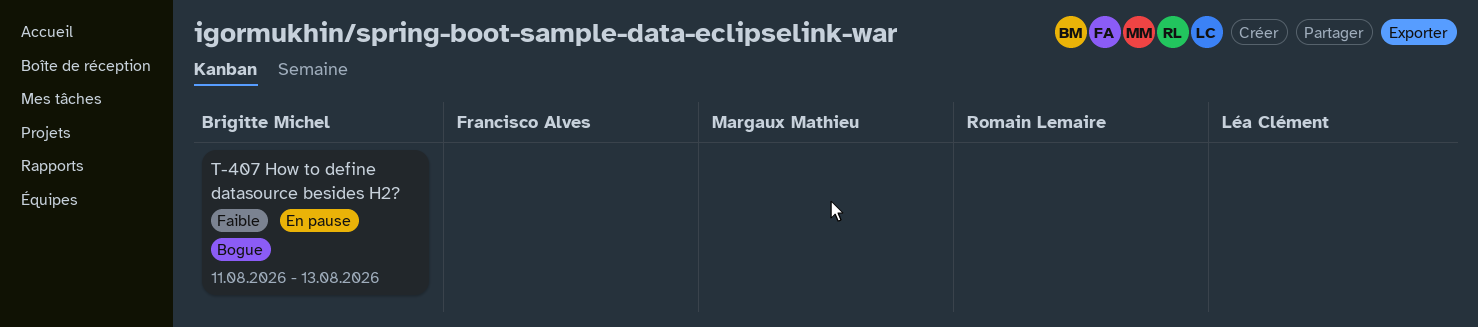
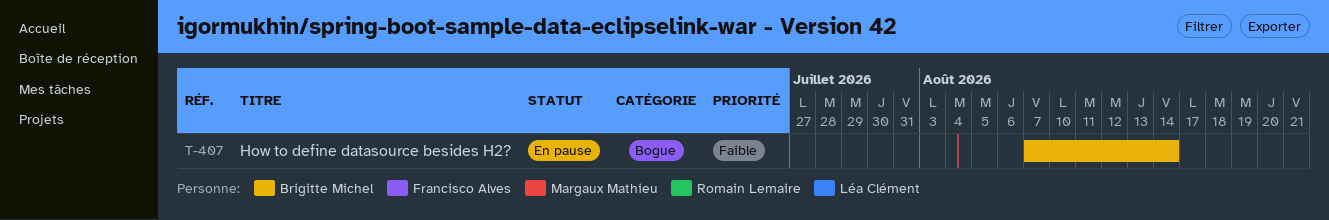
T-407, start: Aug 11 -> Aug 7
T-407, due: Aug 13 -> Aug 14

